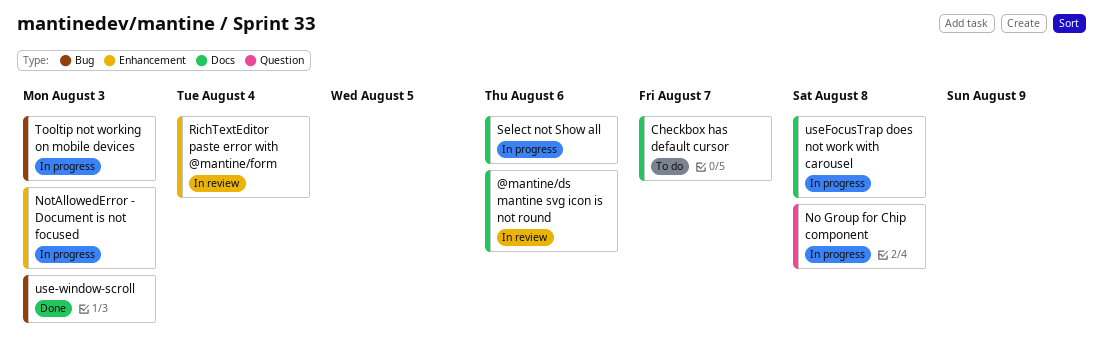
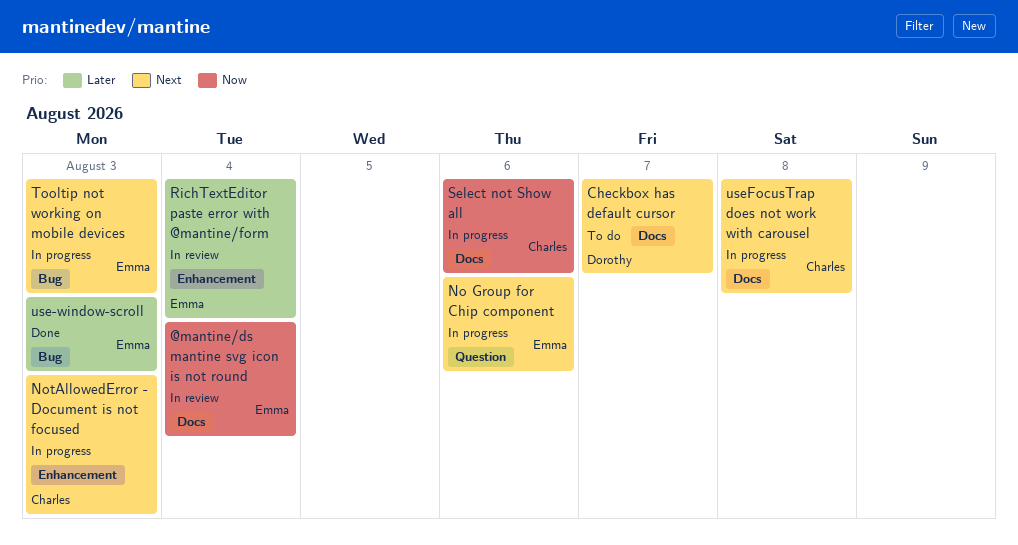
@mantine/ds mantine svg icon is not round, due: Aug 6 -> Aug 4
No Group for Chip component, due: Aug 8 -> Aug 6

